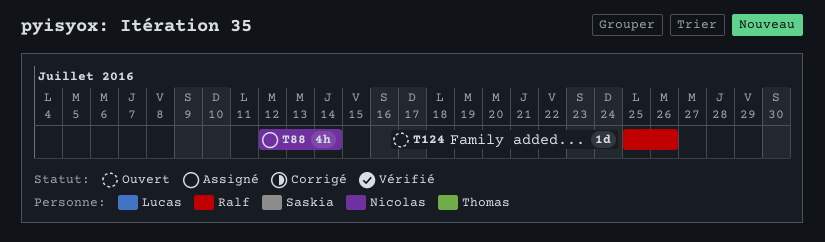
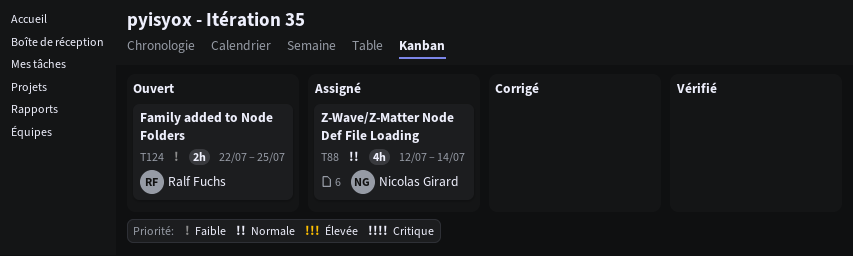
T124, estimate: 1d -> 2h
T124, start: Jul 25 -> Jul 22
T124, due: Jul 26 -> Jul 25

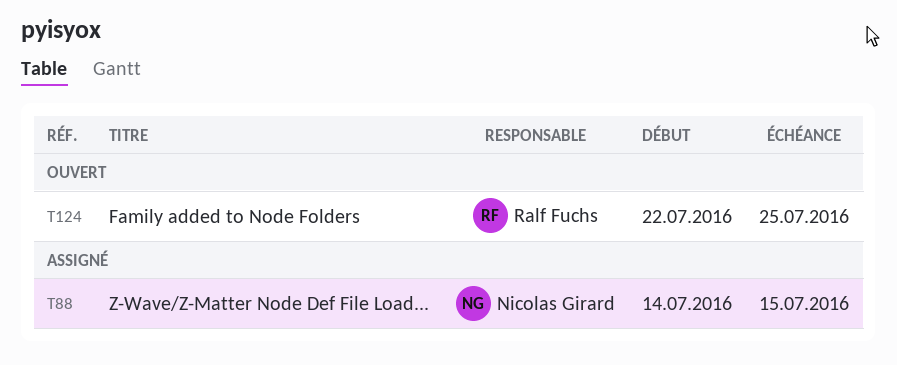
T88, start: Jul 12 -> Jul 14
T88, due: Jul 14 -> Jul 15

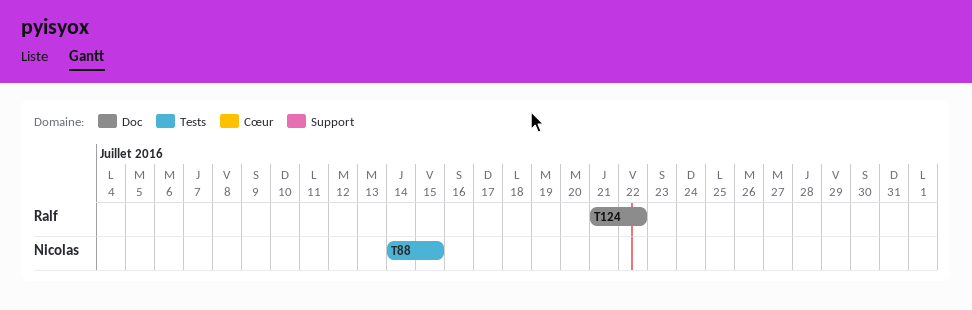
T124, start: Jul 22 -> Jul 21
T124, due: Jul 25 -> Jul 22

